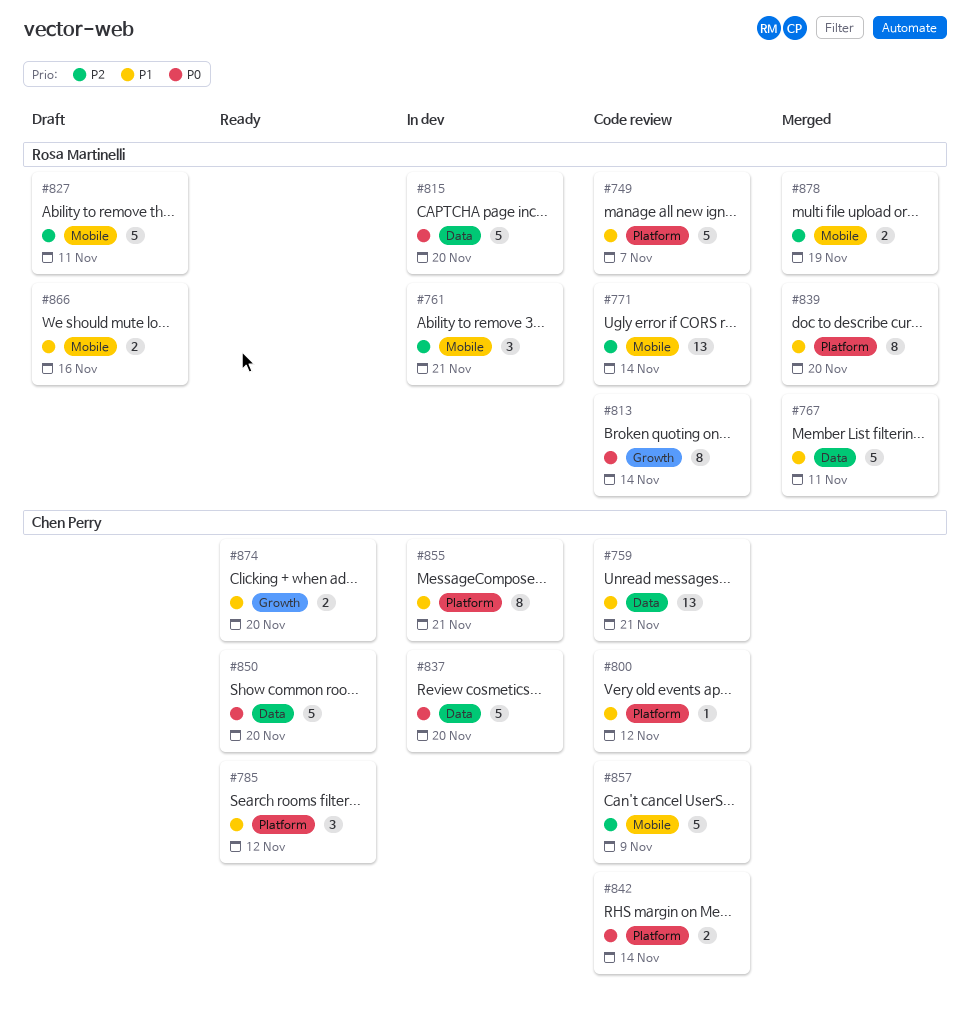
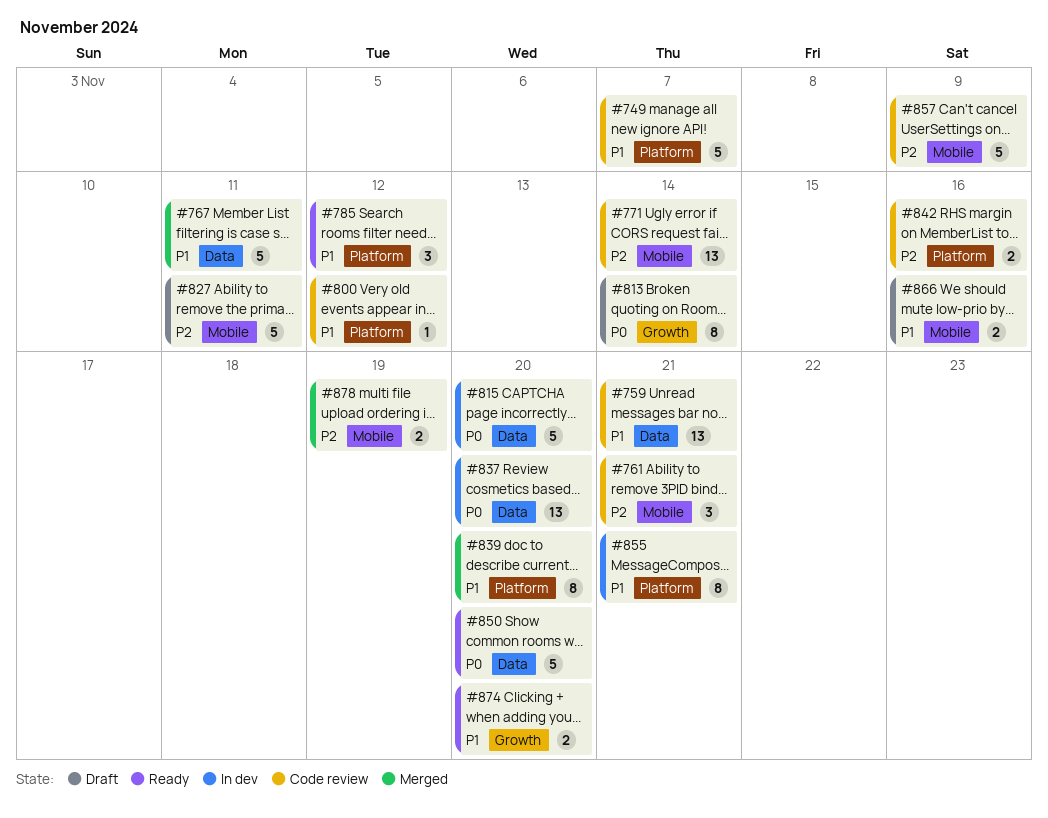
#761, status: In dev -> Code review
#813, status: Code review -> Draft
#837, estimate: 5 -> 13
#842, priority: P0 -> P2
#842, due: Nov 14 -> Nov 16

